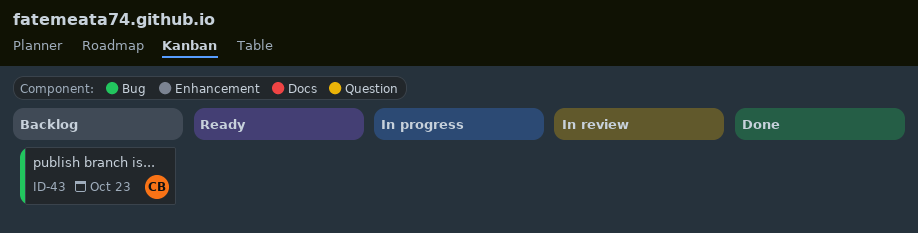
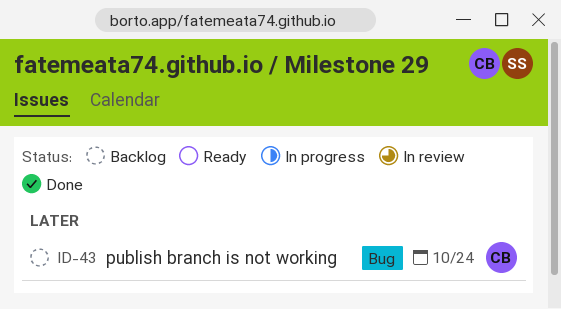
ID-43, due: Oct 23 -> Oct 24

